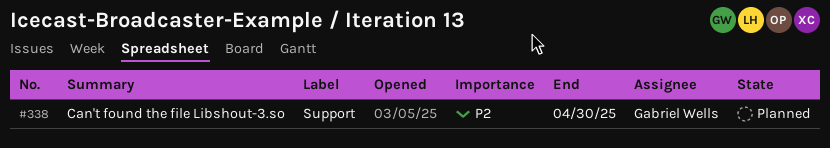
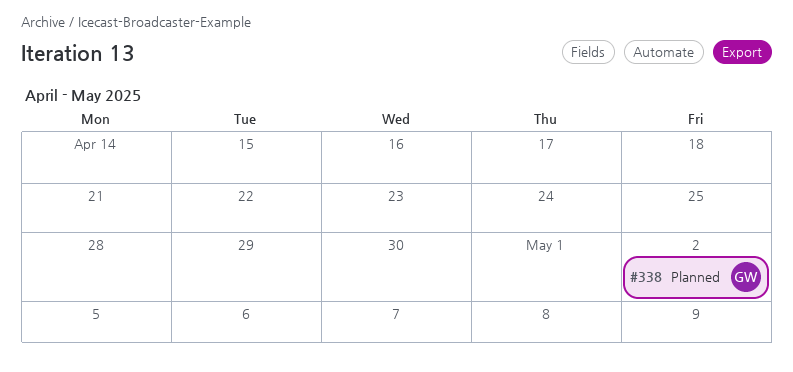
#338, due: Apr 30 -> May 2

